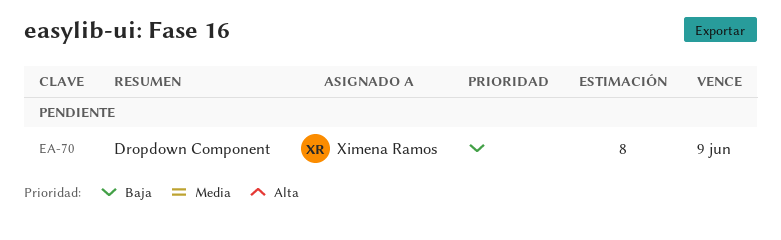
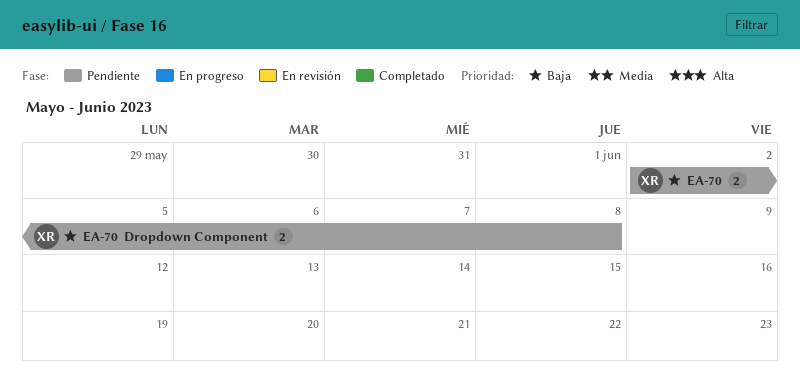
EA-70, estimate: 8 -> 2
EA-70, due: Jun 9 -> Jun 8

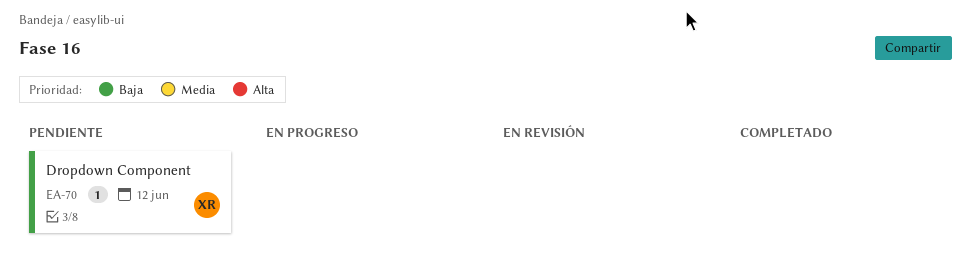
EA-70, estimate: 2 -> 1
EA-70, due: Jun 8 -> Jun 12

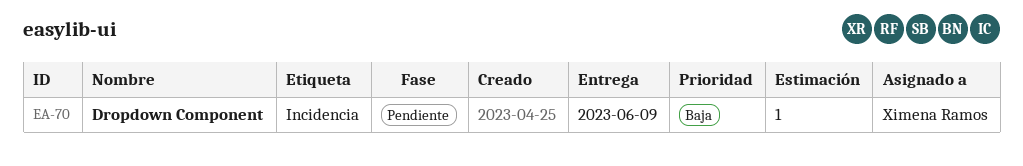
EA-70, due: Jun 12 -> Jun 9

